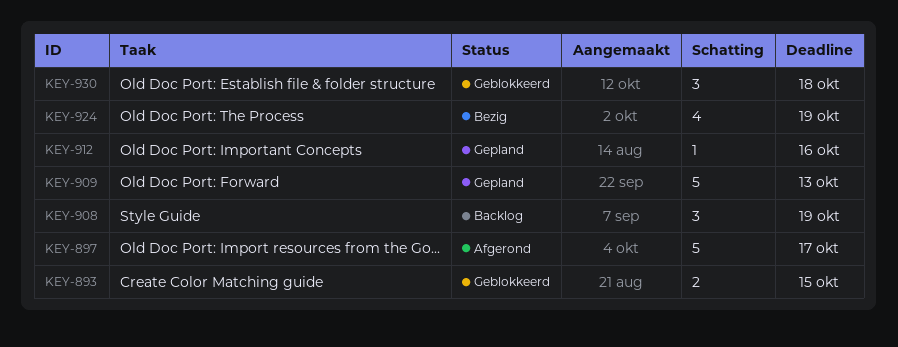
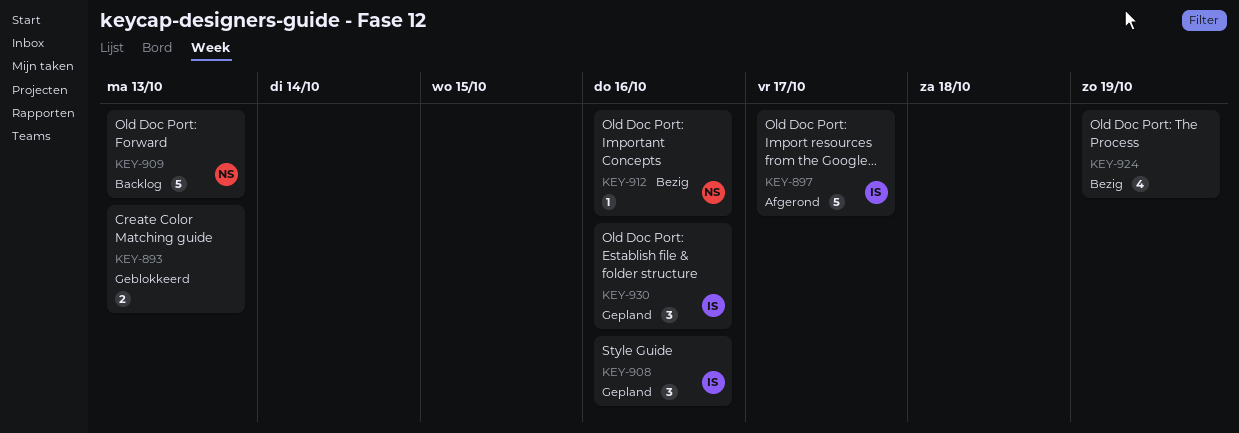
KEY-893, due: Oct 15 -> Oct 13
KEY-908, status: Backlog -> Gepland
KEY-908, due: Oct 19 -> Oct 16
KEY-909, status: Gepland -> Backlog
KEY-912, status: Gepland -> Bezig
KEY-930, status: Geblokkeerd -> Gepland
KEY-930, due: Oct 18 -> Oct 16

